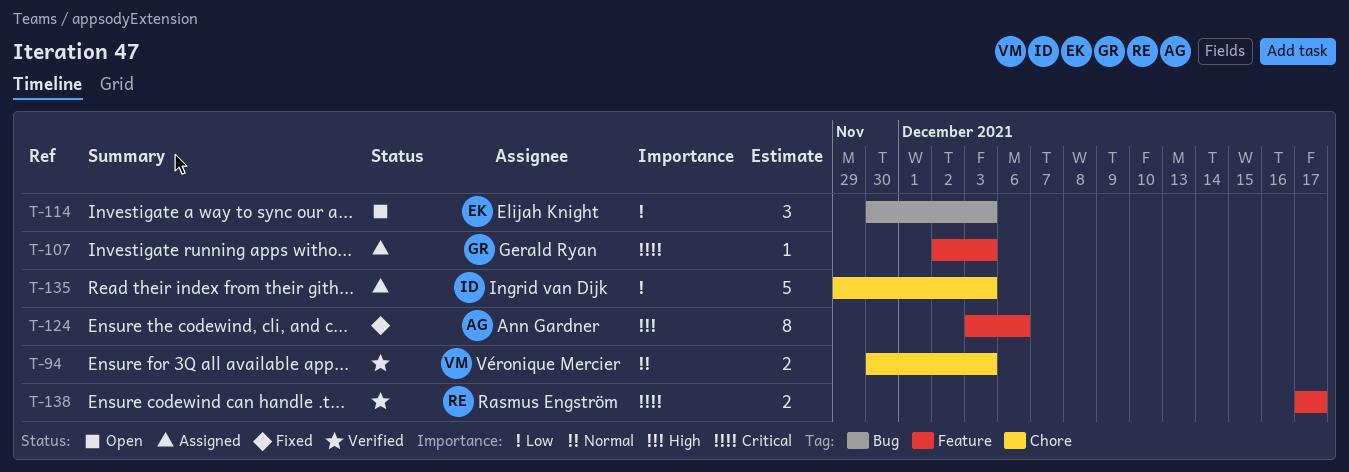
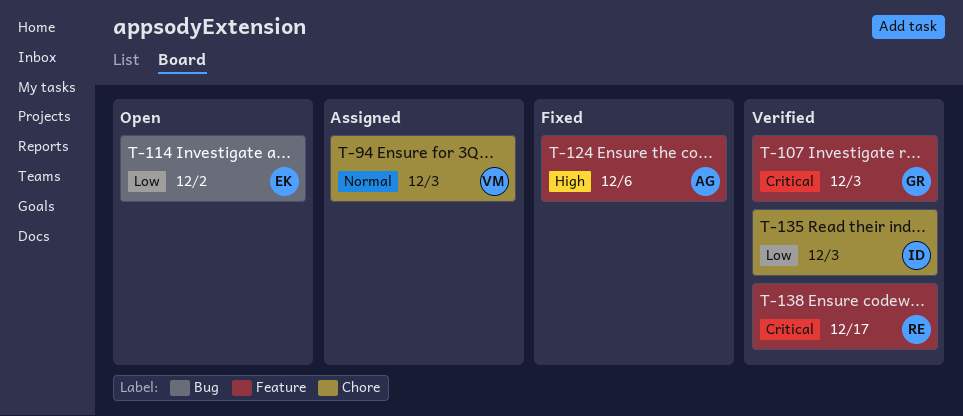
T-94, status: Verified -> Assigned
T-107, status: Assigned -> Verified
T-114, due: Dec 3 -> Dec 2
T-135, status: Assigned -> Verified

